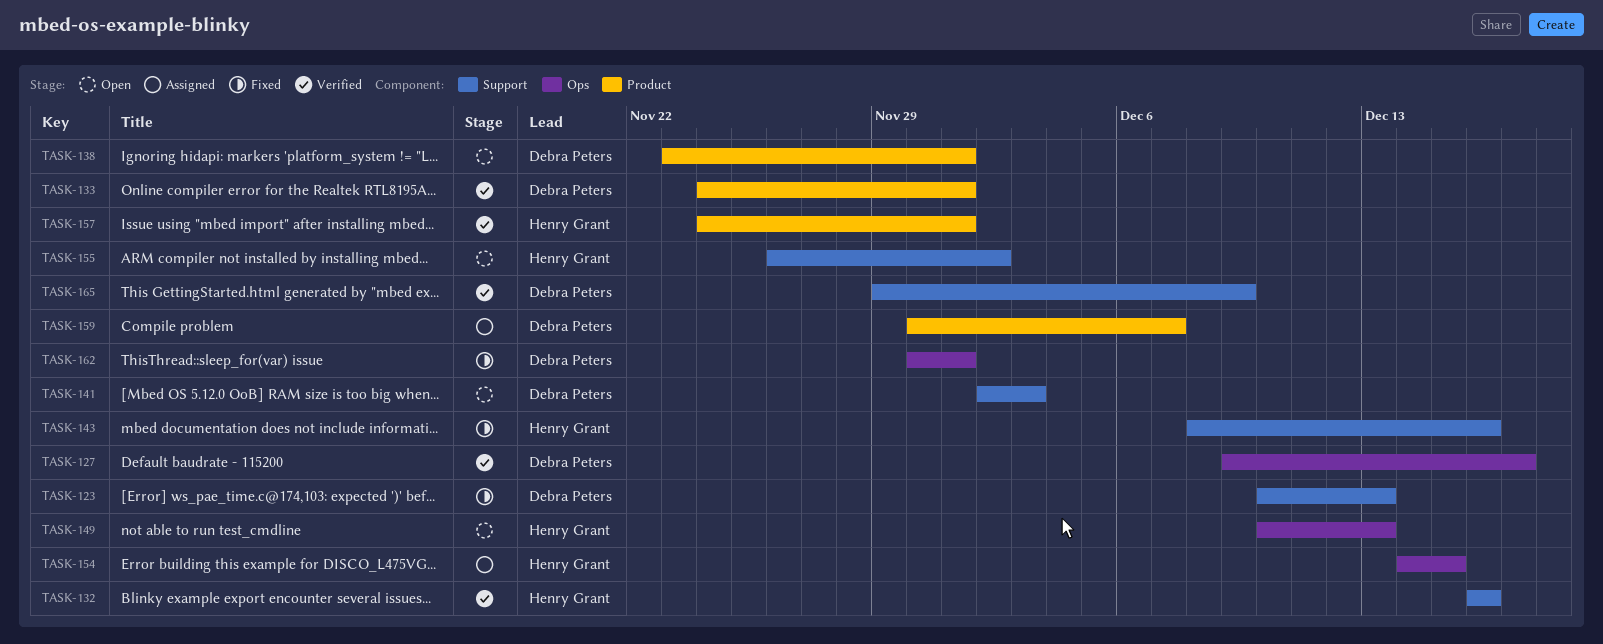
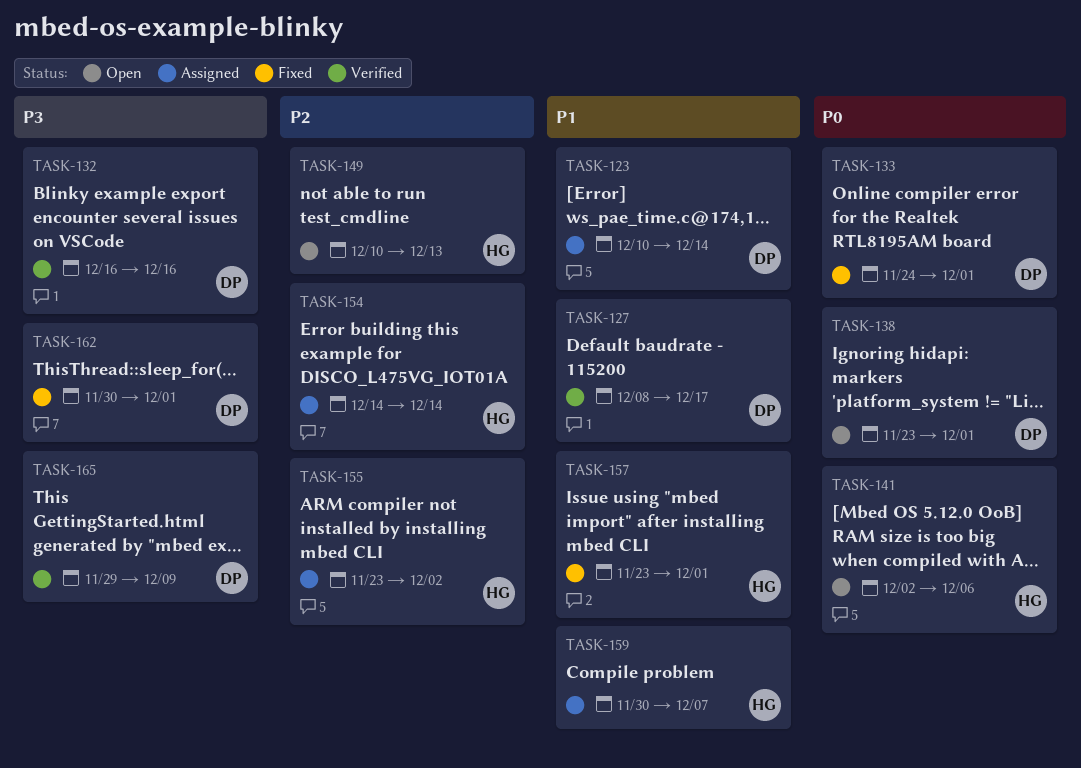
TASK-123, status: Fixed -> Assigned
TASK-123, due: Dec 13 -> Dec 14
TASK-127, start: Dec 9 -> Dec 8
TASK-132, owner: Henry Grant -> Debra Peters
TASK-133, status: Verified -> Fixed
TASK-141, owner: Debra Peters -> Henry Grant
TASK-141, due: Dec 3 -> Dec 6
TASK-143: present -> none
TASK-154, due: Dec 15 -> Dec 14
TASK-155, status: Open -> Assigned
TASK-155, start: Nov 26 -> Nov 23
TASK-157, status: Verified -> Fixed
TASK-157, start: Nov 24 -> Nov 23
TASK-159, owner: Debra Peters -> Henry Grant

